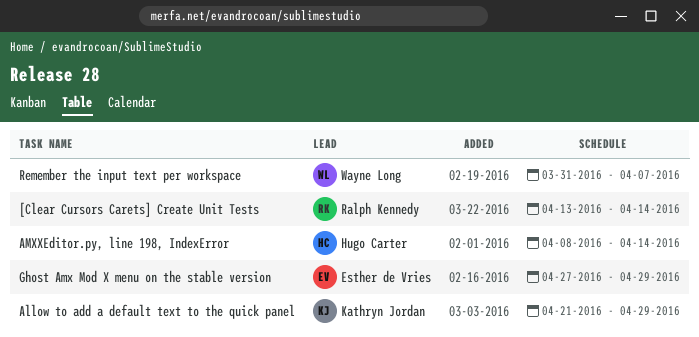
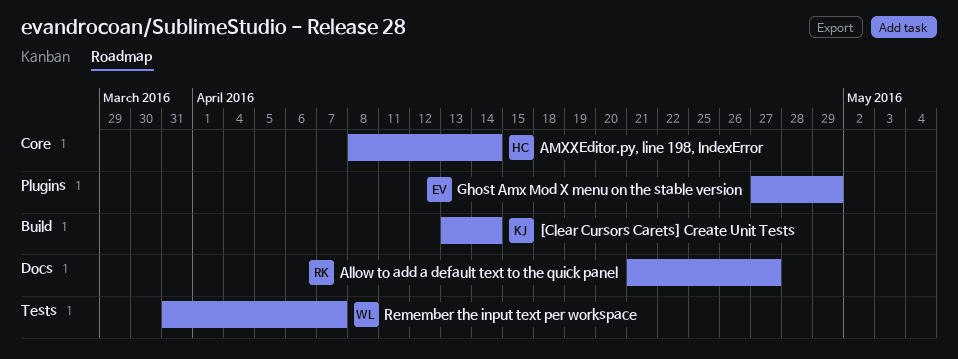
[Clear Cursors Carets] Create Unit Tests, owner: Ralph Kennedy -> Kathryn Jordan
Allow to add a default text to the quick panel, owner: Kathryn Jordan -> Ralph Kennedy
Allow to add a default text to the quick panel, due: Apr 29 -> Apr 27

